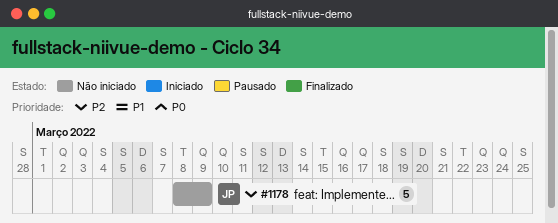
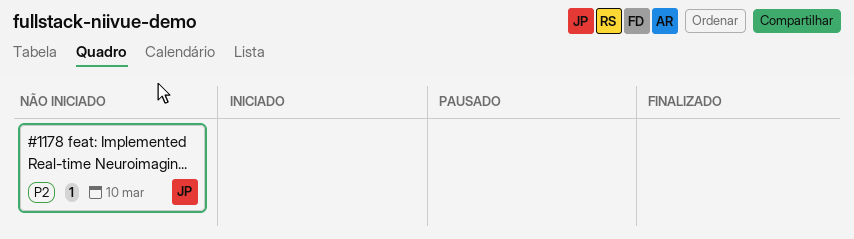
#1178, estimate: 5 -> 1
#1178, due: Mar 9 -> Mar 10

